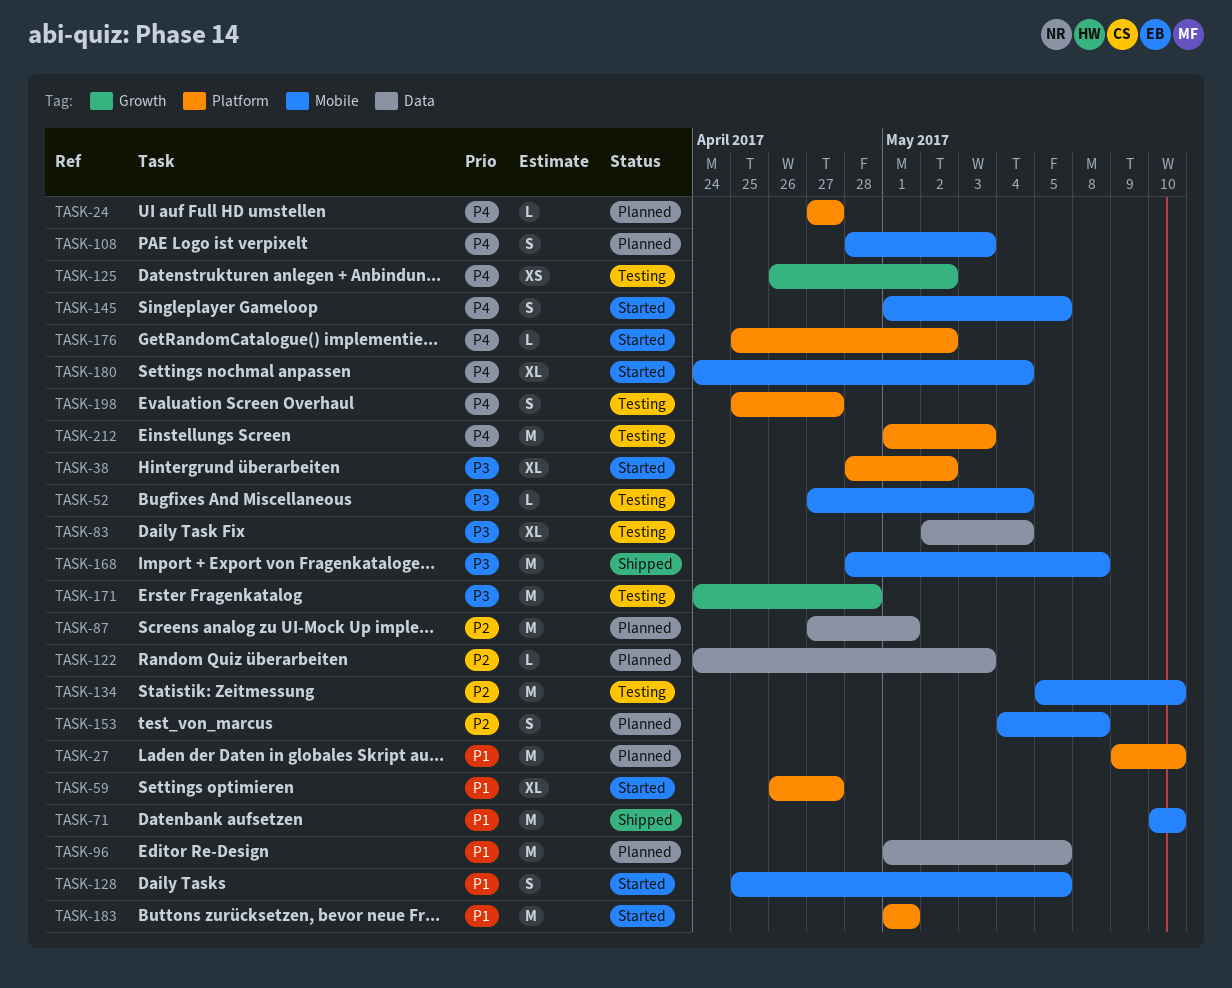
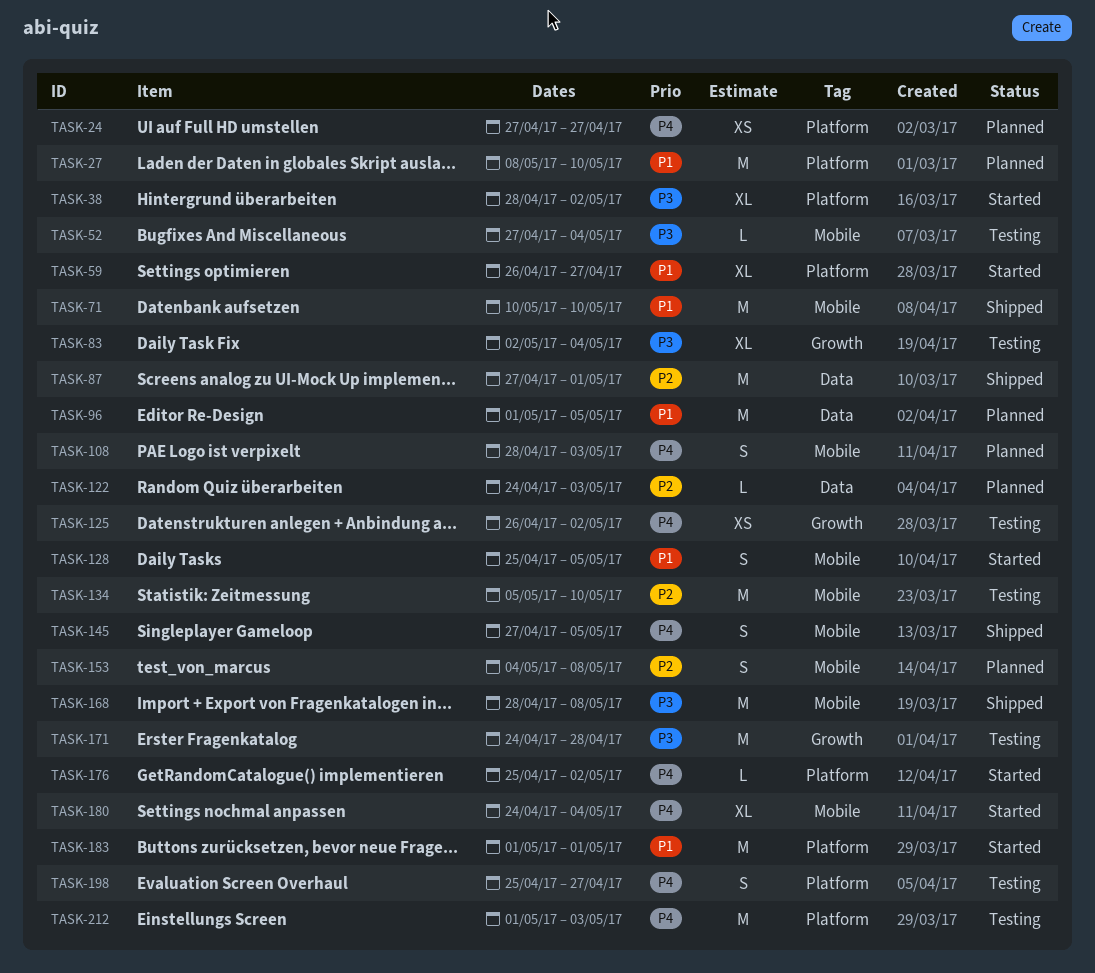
TASK-24, estimate: L -> XS
TASK-27, start: May 9 -> May 8
TASK-83, label: Data -> Growth
TASK-87, status: Planned -> Shipped
TASK-145, status: Started -> Shipped
TASK-145, start: May 1 -> Apr 27

